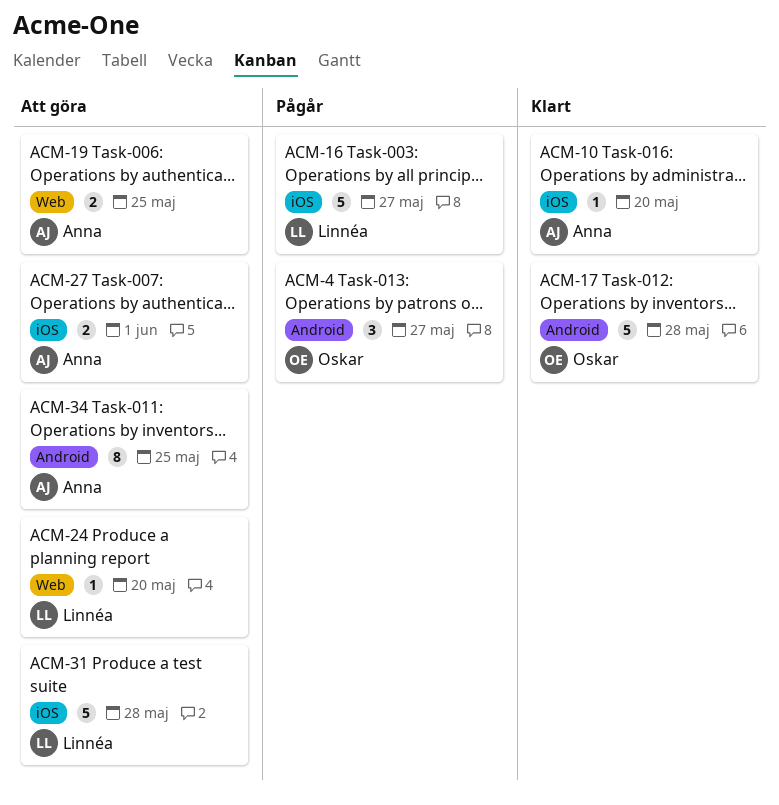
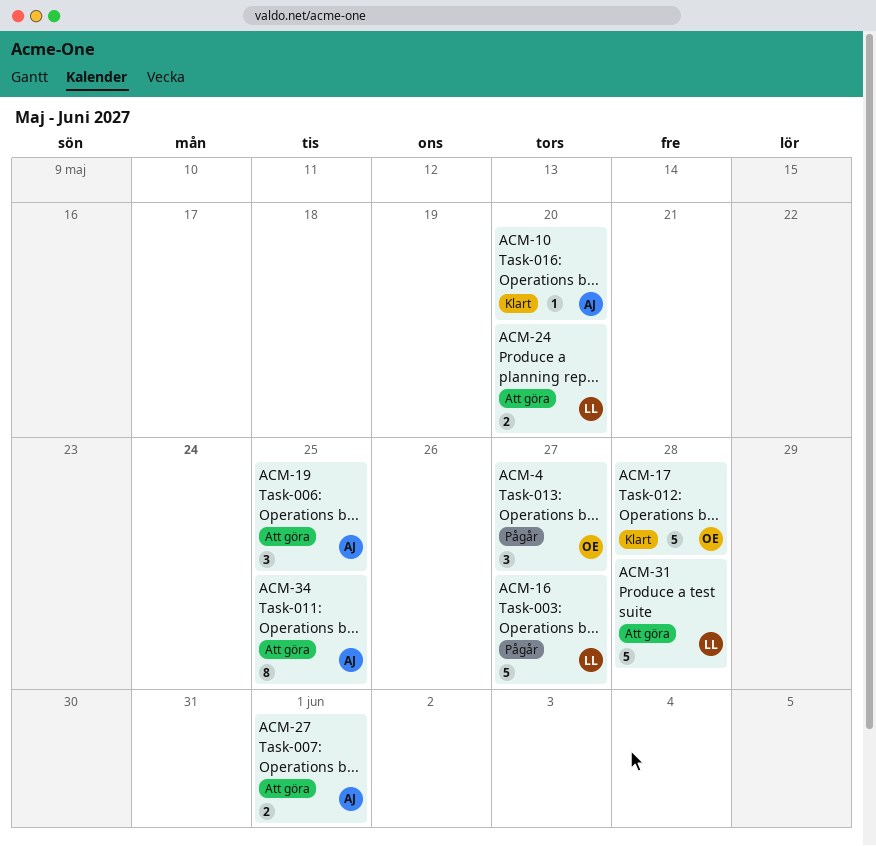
ACM-19, estimate: 2 -> 3
ACM-24, estimate: 1 -> 2

